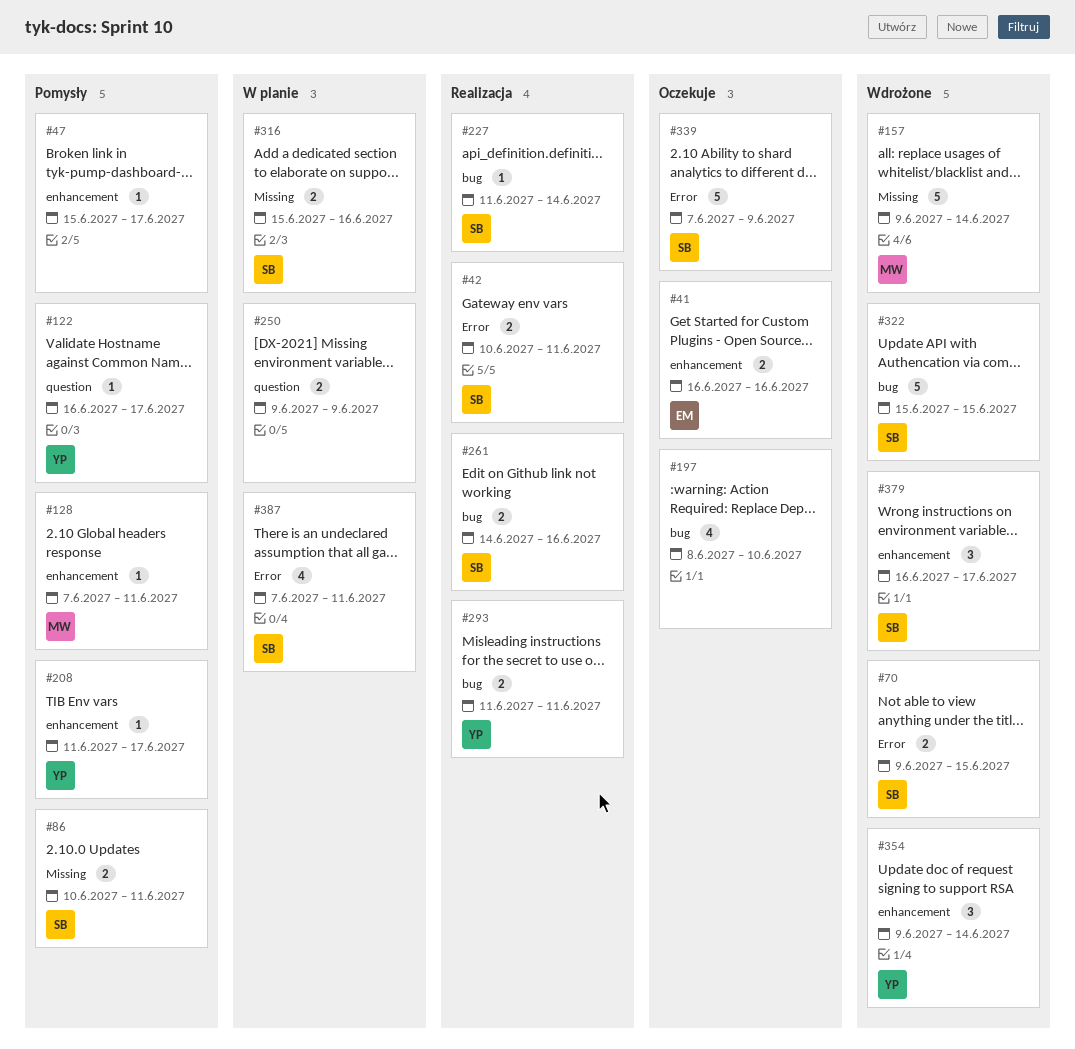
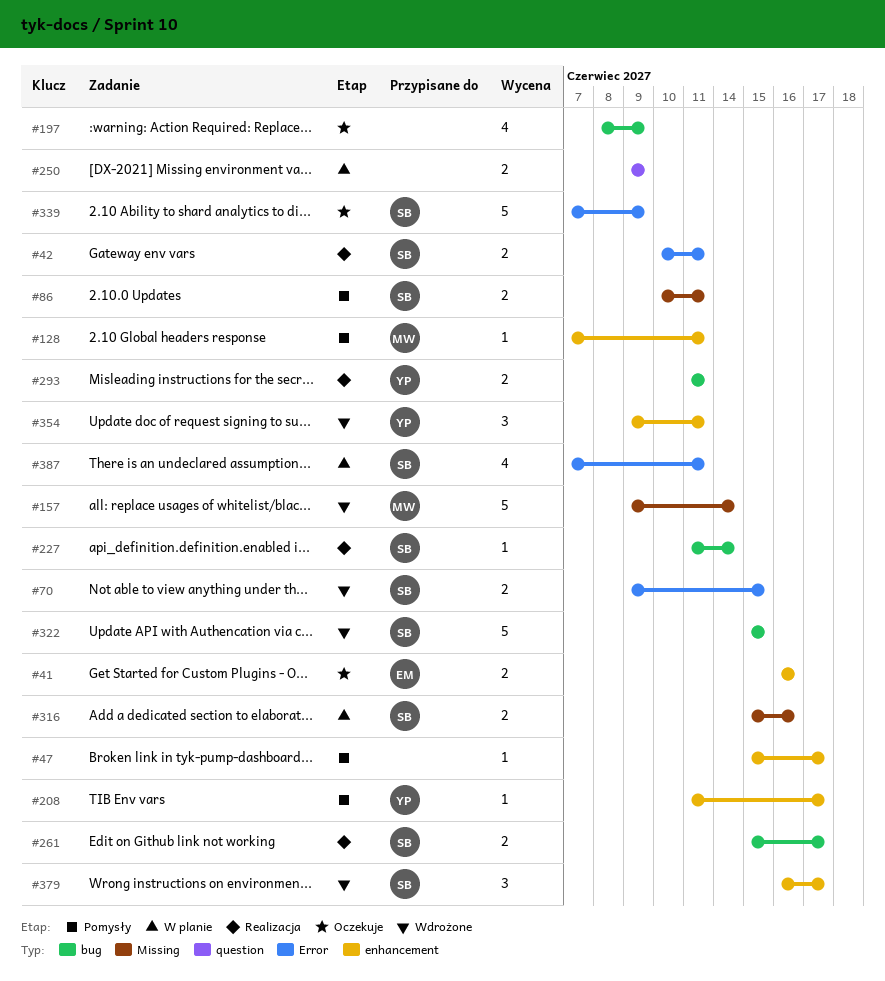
#122: present -> none
#197, due: Jun 10 -> Jun 9
#261, start: Jun 14 -> Jun 15
#261, due: Jun 16 -> Jun 17
#354, due: Jun 14 -> Jun 11

